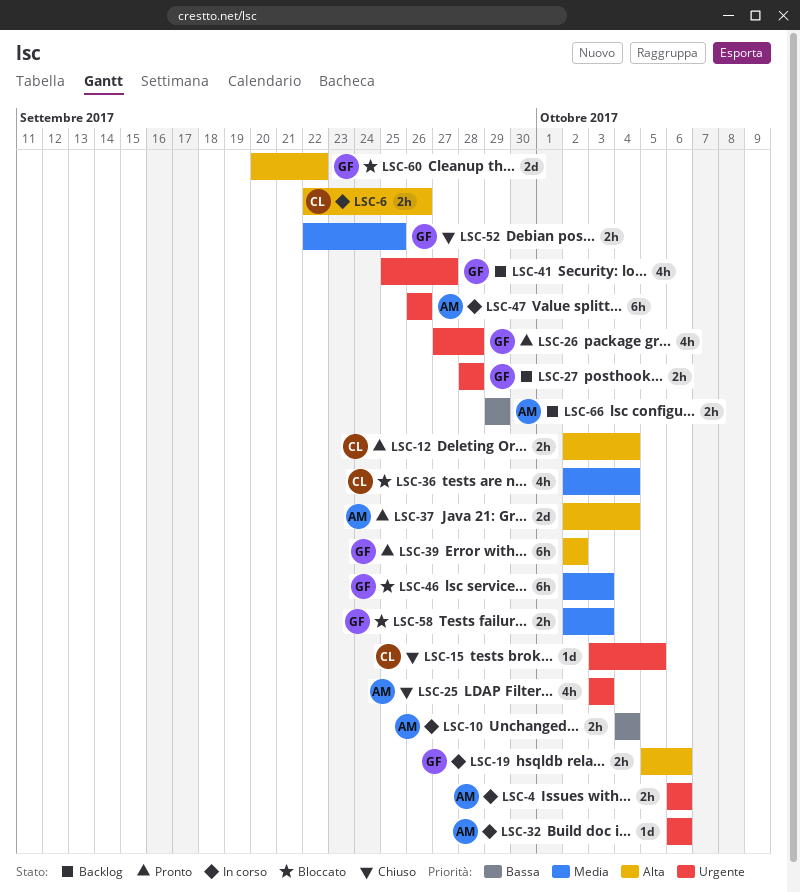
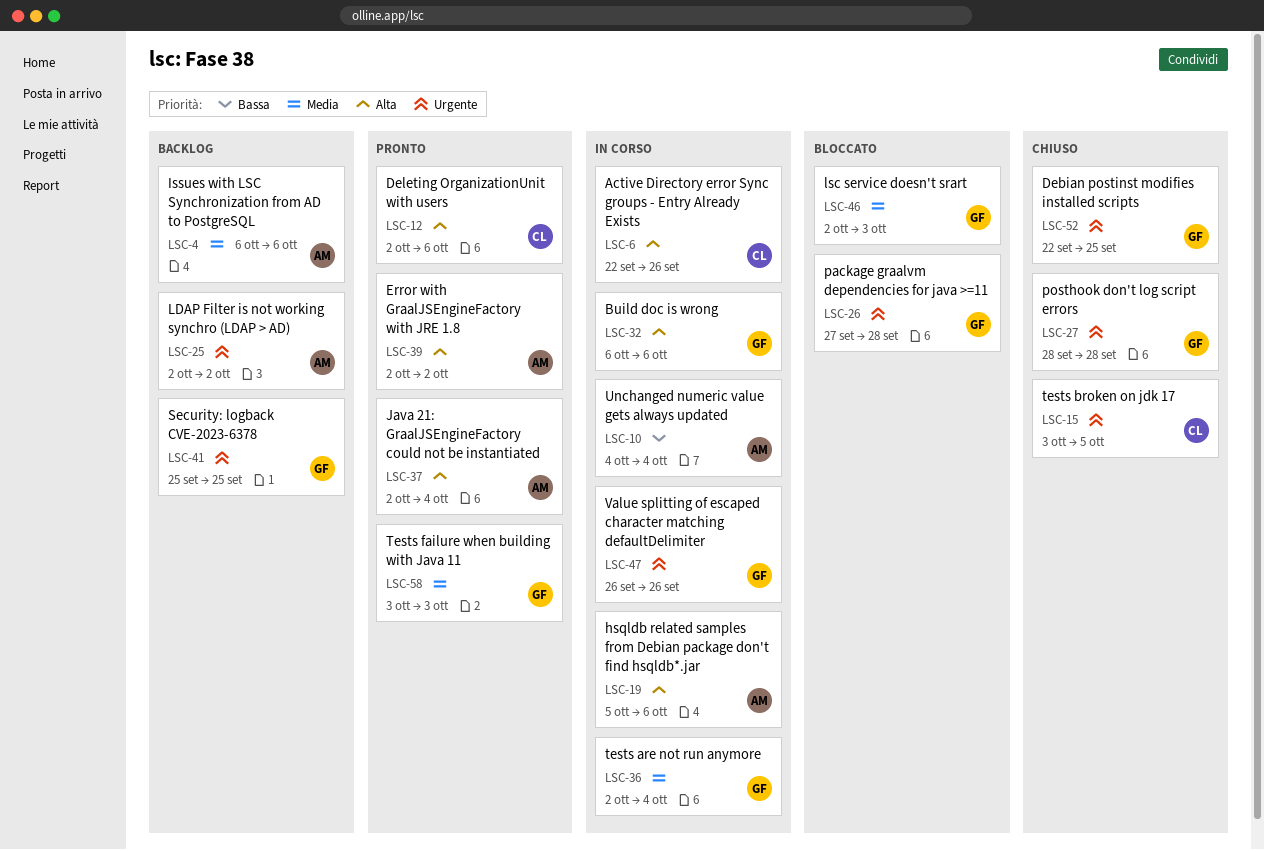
LSC-4, status: In corso -> Backlog
LSC-4, priority: Urgente -> Media
LSC-12, due: Oct 4 -> Oct 6
LSC-19, owner: GF -> AM
LSC-25, status: Chiuso -> Backlog
LSC-25, start: Oct 3 -> Oct 2
LSC-25, due: Oct 3 -> Oct 2
LSC-26, status: Pronto -> Bloccato
LSC-27, status: Backlog -> Chiuso
LSC-32, owner: AM -> GF
LSC-32, priority: Urgente -> Alta
LSC-36, status: Bloccato -> In corso
LSC-36, owner: CL -> GF
LSC-39, owner: GF -> AM
LSC-41, due: Sep 27 -> Sep 25
LSC-47, owner: AM -> GF
LSC-52, priority: Media -> Urgente
LSC-58, status: Bloccato -> Pronto
LSC-58, start: Oct 2 -> Oct 3
LSC-60: present -> none
LSC-66: present -> none

